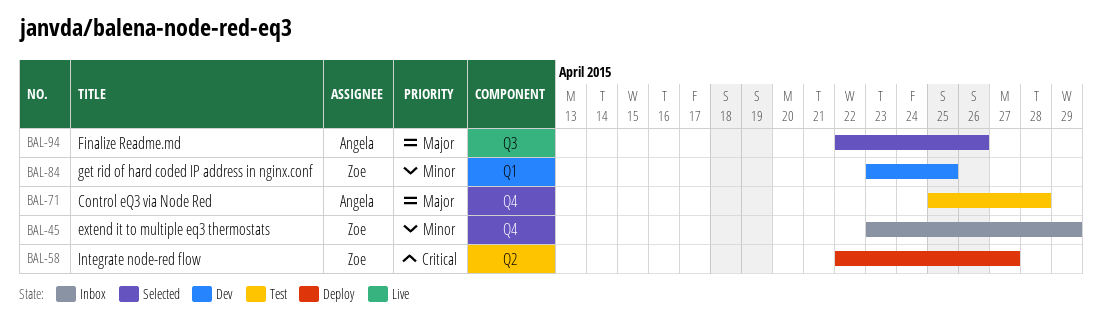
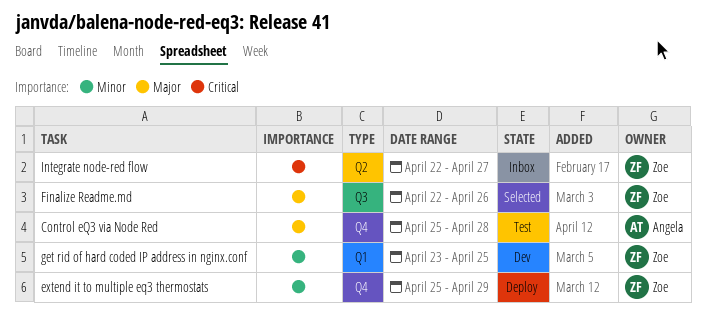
extend it to multiple eq3 thermostats, status: Inbox -> Deploy
extend it to multiple eq3 thermostats, start: Apr 23 -> Apr 25
Finalize Readme.md, owner: Angela -> Zoe
Integrate node-red flow, status: Deploy -> Inbox

